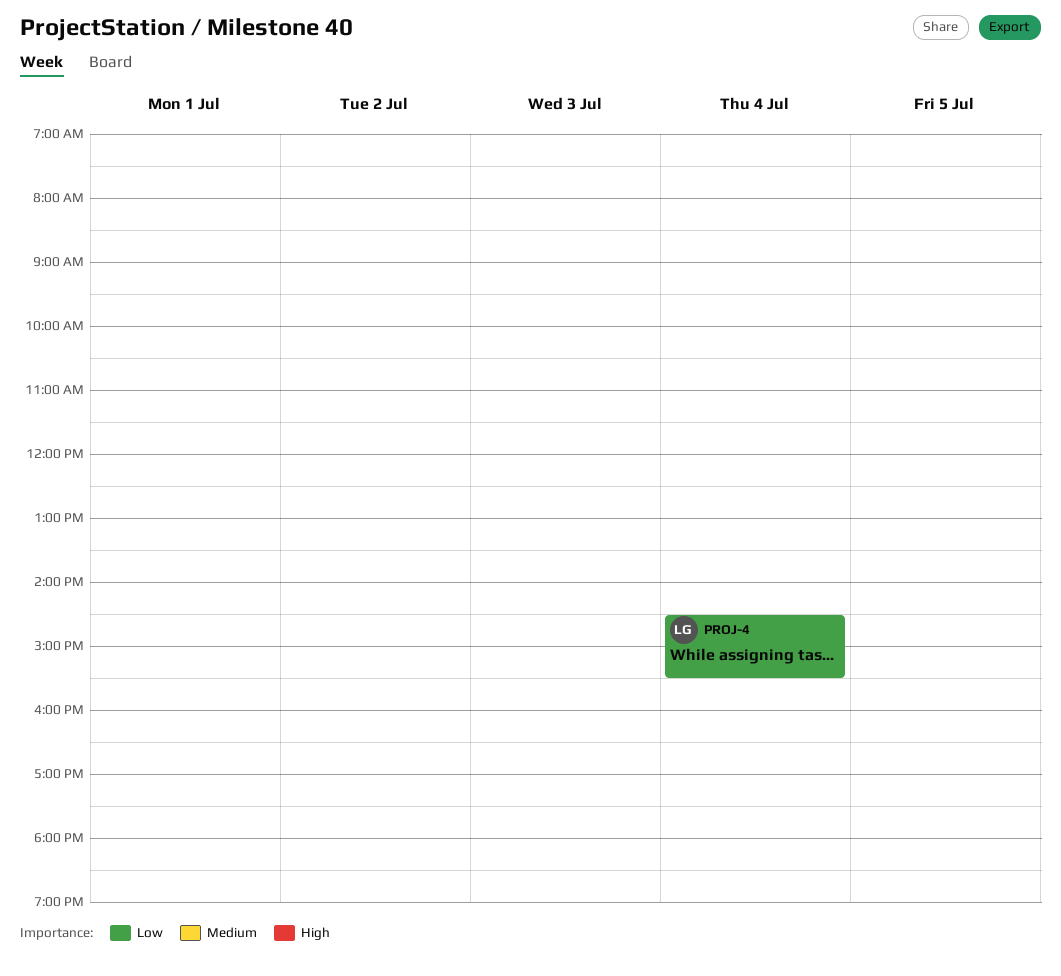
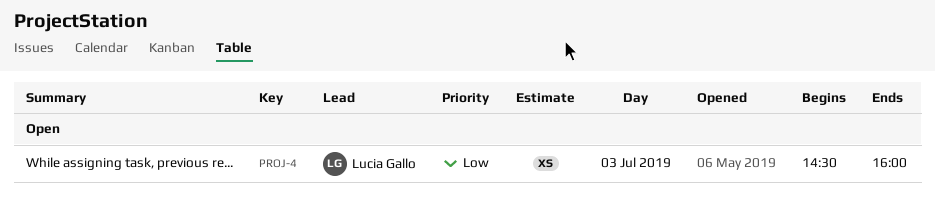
PROJ-4, day: Jul 4 -> Jul 3
PROJ-4, ends: 15:30 -> 16:00

